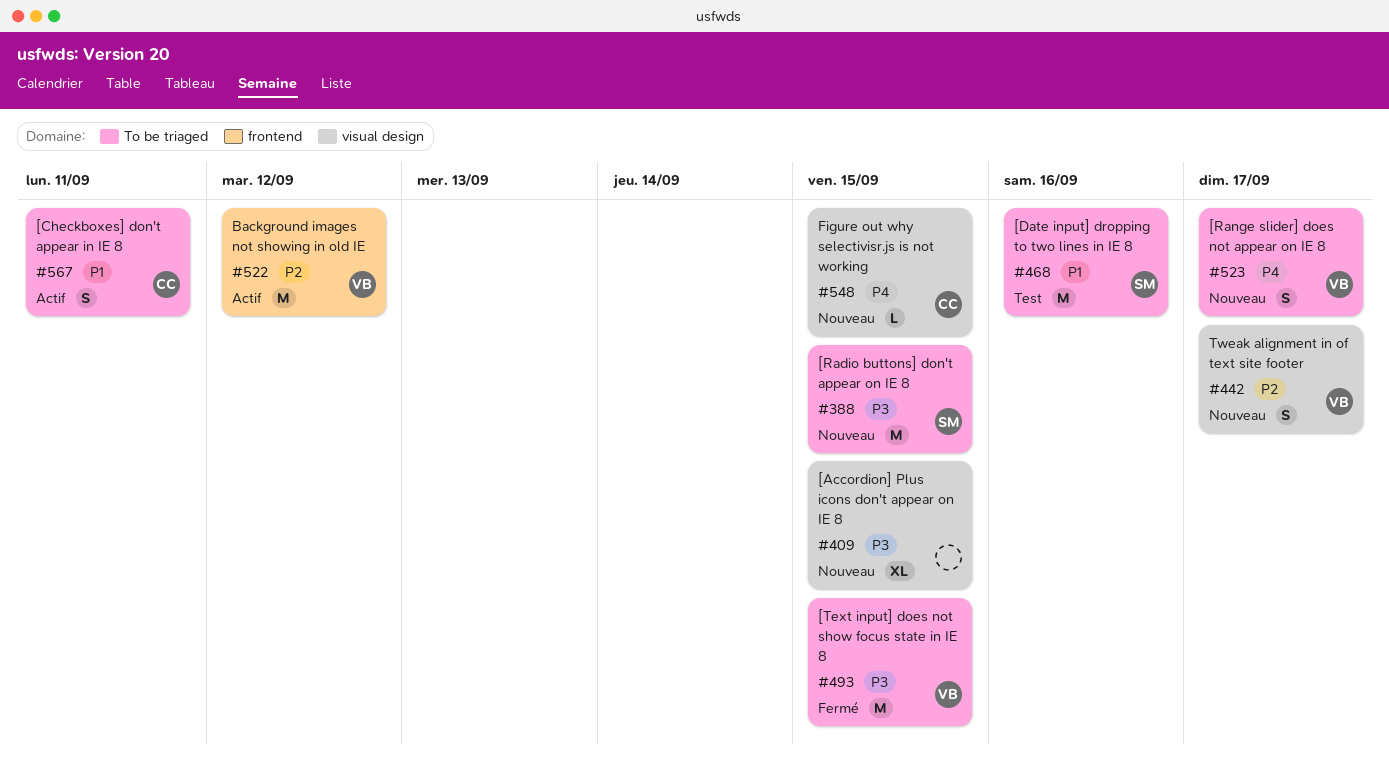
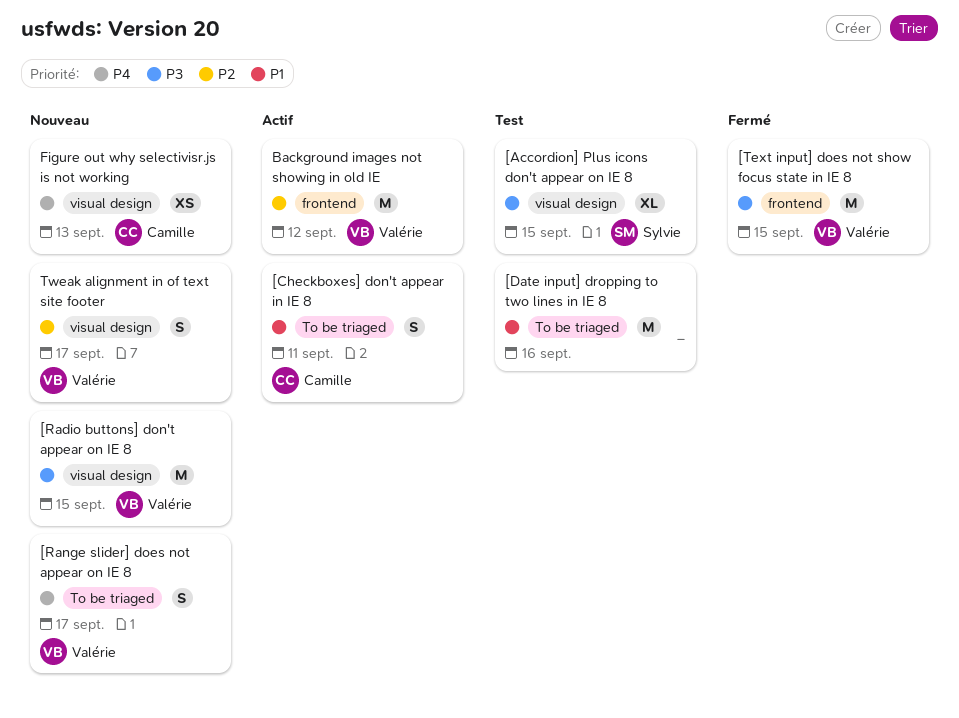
[Accordion] Plus icons don't appear on IE 8, status: Nouveau -> Test
[Accordion] Plus icons don't appear on IE 8, owner: none -> Sylvie
[Date input] dropping to two lines in IE 8, owner: Sylvie -> none
[Radio buttons] don't appear on IE 8, owner: Sylvie -> Valérie
[Radio buttons] don't appear on IE 8, label: To be triaged -> visual design
[Text input] does not show focus state in IE 8, label: To be triaged -> frontend
Figure out why selectivisr.js is not working, estimate: L -> XS
Figure out why selectivisr.js is not working, due: Sep 15 -> Sep 13

